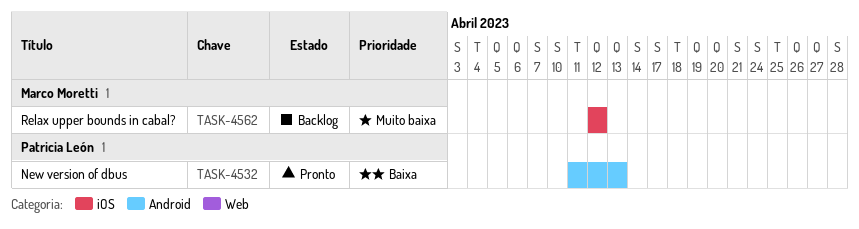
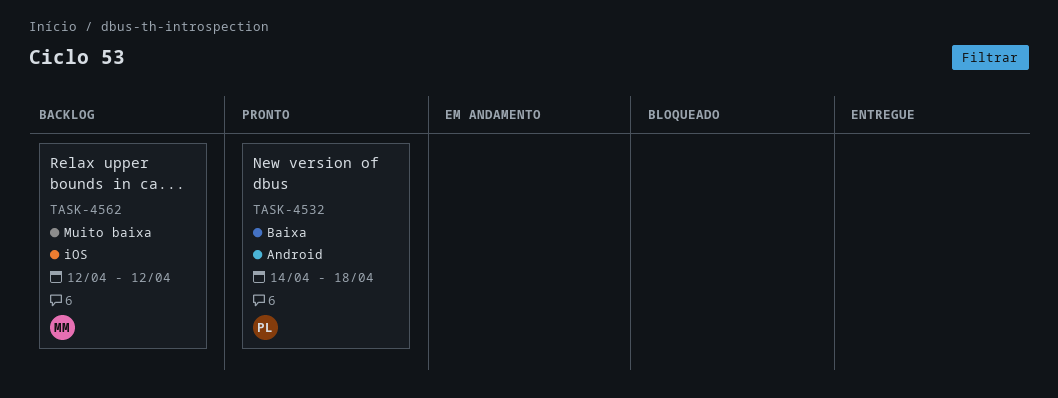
TASK-4532, start: Apr 11 -> Apr 14
TASK-4532, due: Apr 13 -> Apr 18

